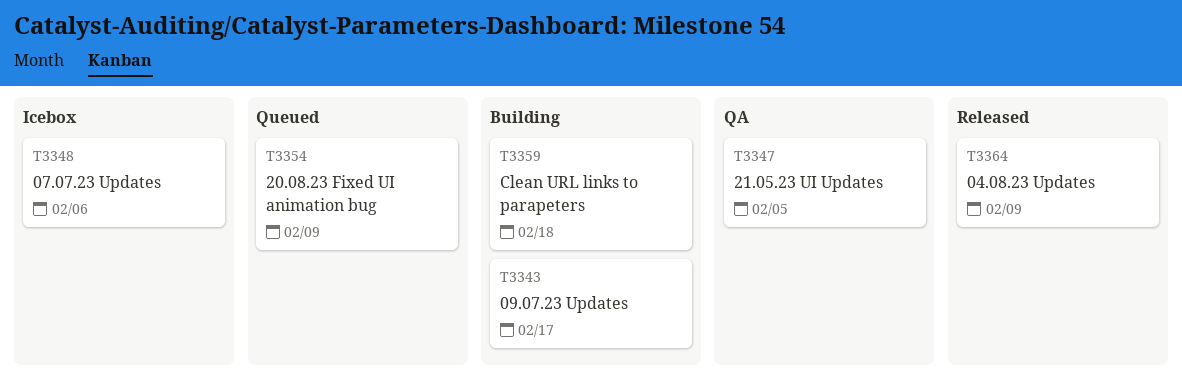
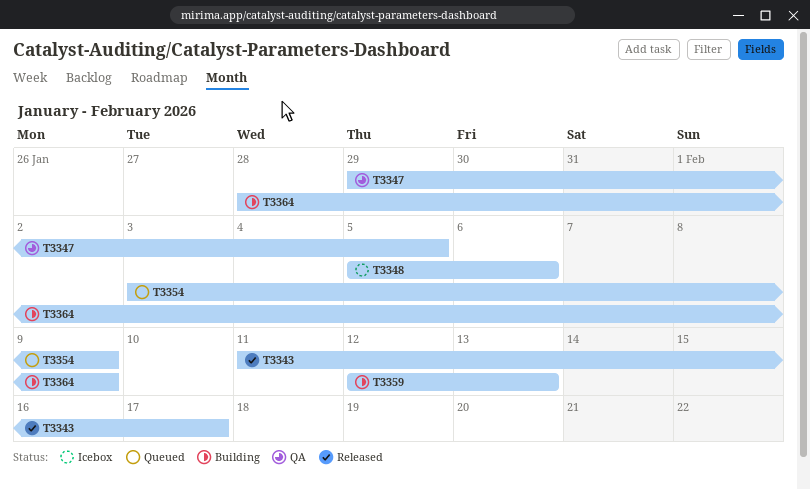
T3343, status: Building -> Released
T3359, due: Feb 18 -> Feb 13
T3364, status: Released -> Building

